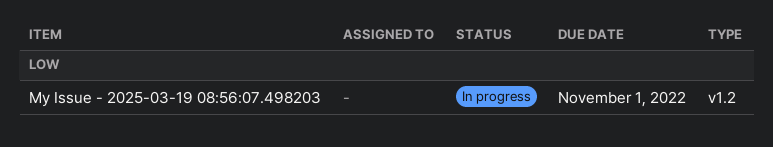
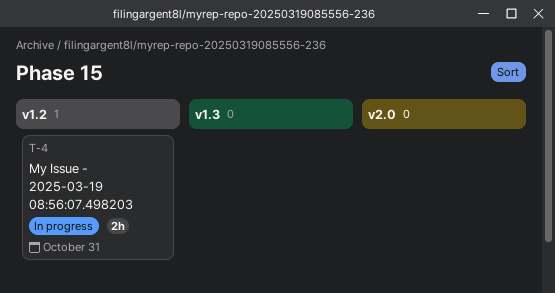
My Issue - 2025-03-19 08:56:07.498203, due: Nov 1 -> Oct 31

